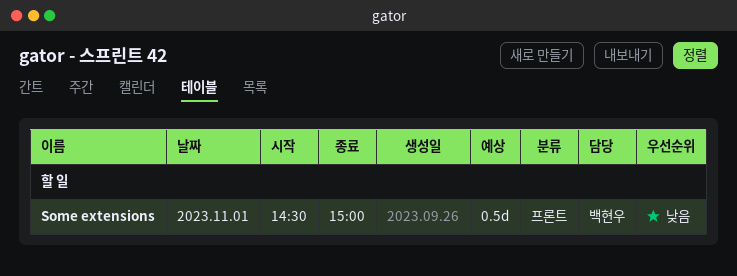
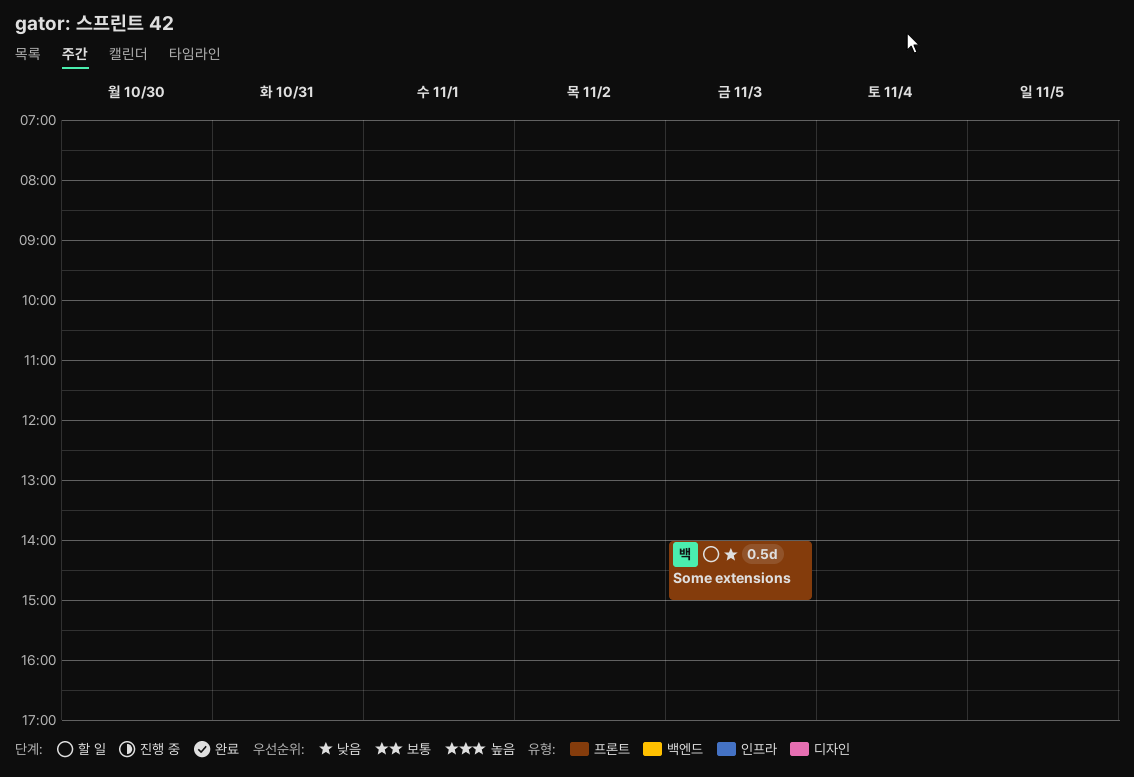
Some extensions, day: Nov 1 -> Nov 3
Some extensions, begins: 14:30 -> 14:00

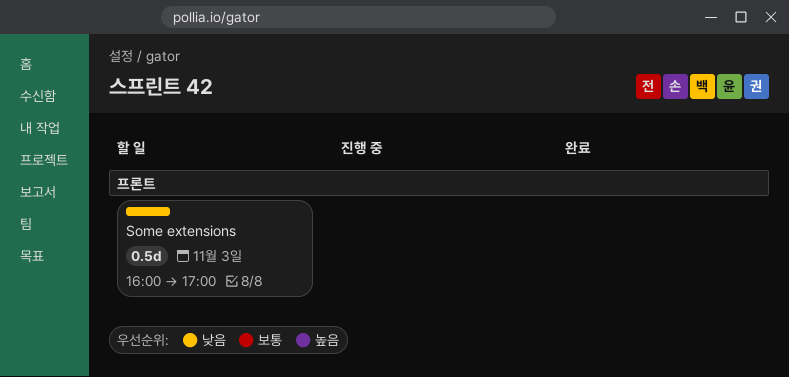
Some extensions, begins: 14:00 -> 16:00
Some extensions, ends: 15:00 -> 17:00

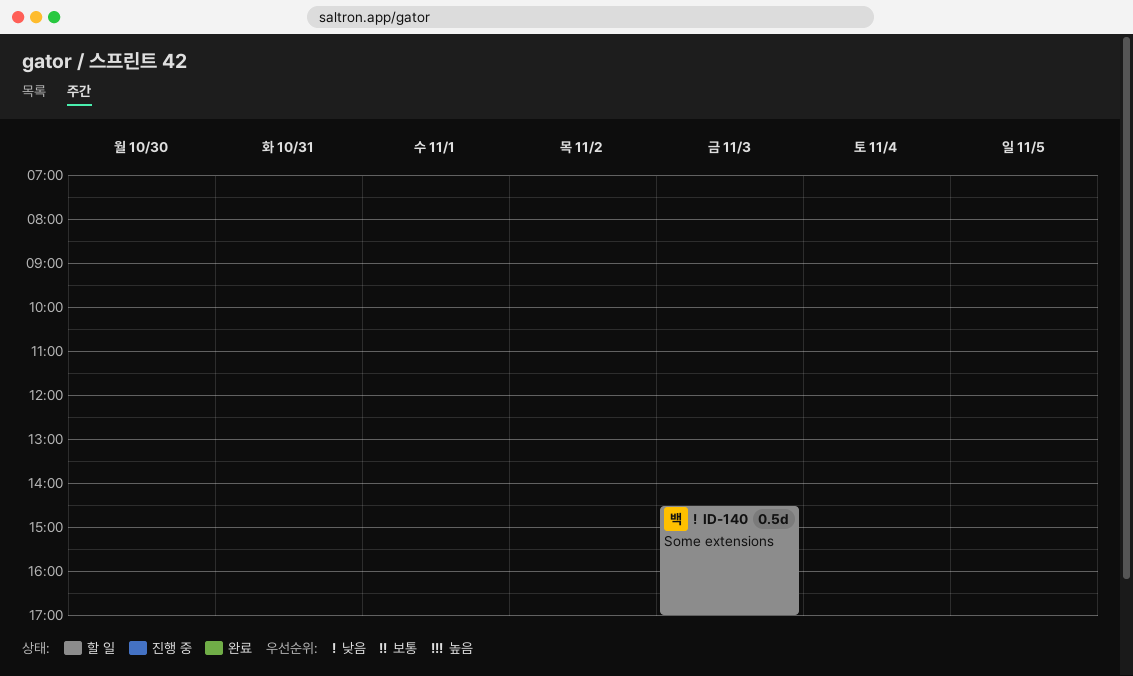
Some extensions, begins: 16:00 -> 14:30

